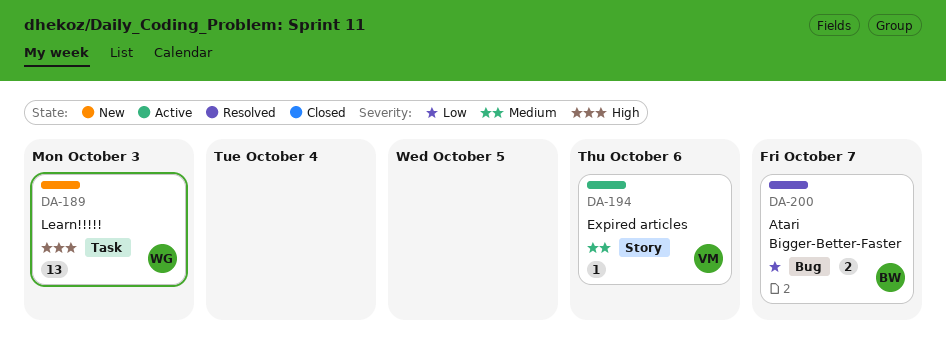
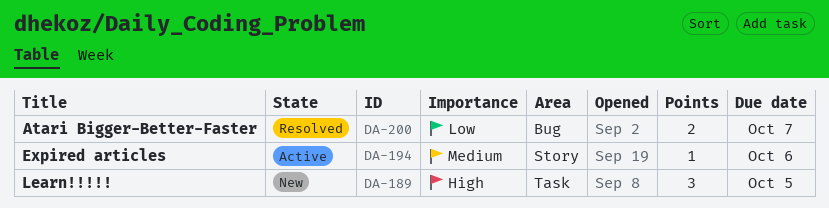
DA-189, estimate: 13 -> 3
DA-189, due: Oct 3 -> Oct 5

